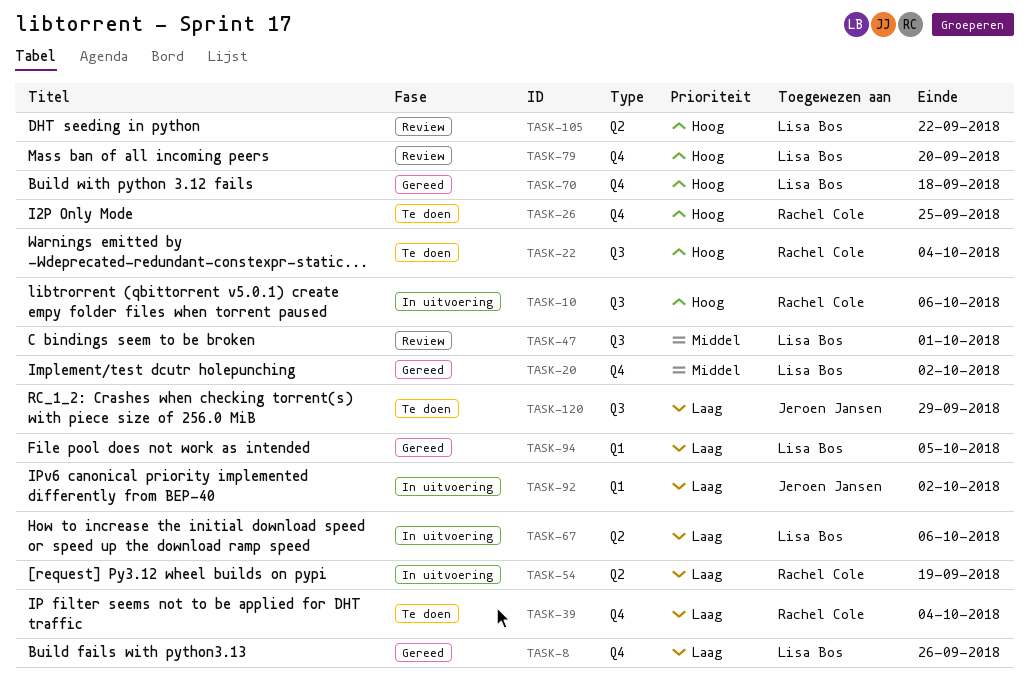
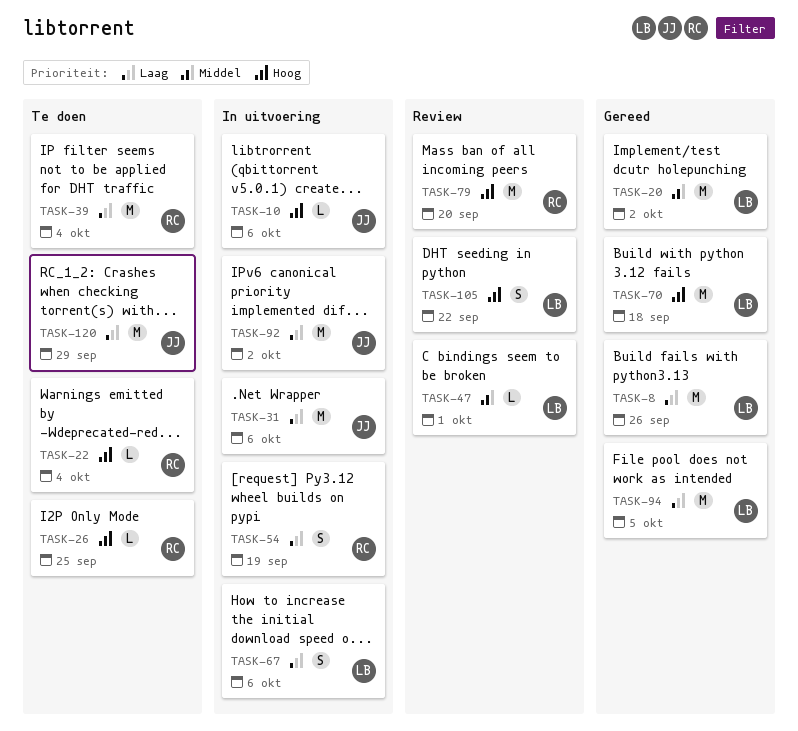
TASK-10, owner: Rachel Cole -> Jeroen Jansen
TASK-31: none -> present
TASK-79, owner: Lisa Bos -> Rachel Cole

